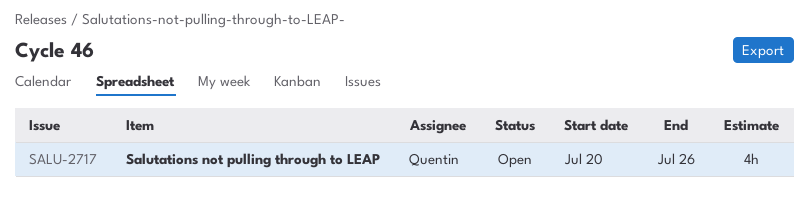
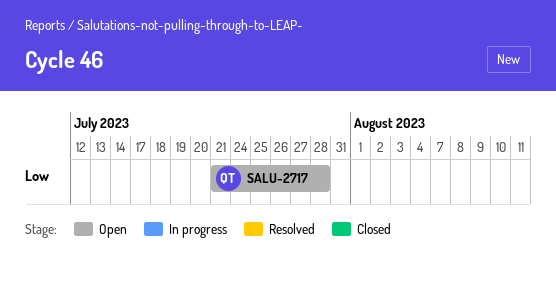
SALU-2717, start: Jul 20 -> Jul 21
SALU-2717, due: Jul 26 -> Jul 28

